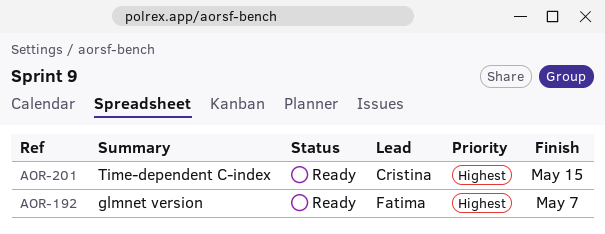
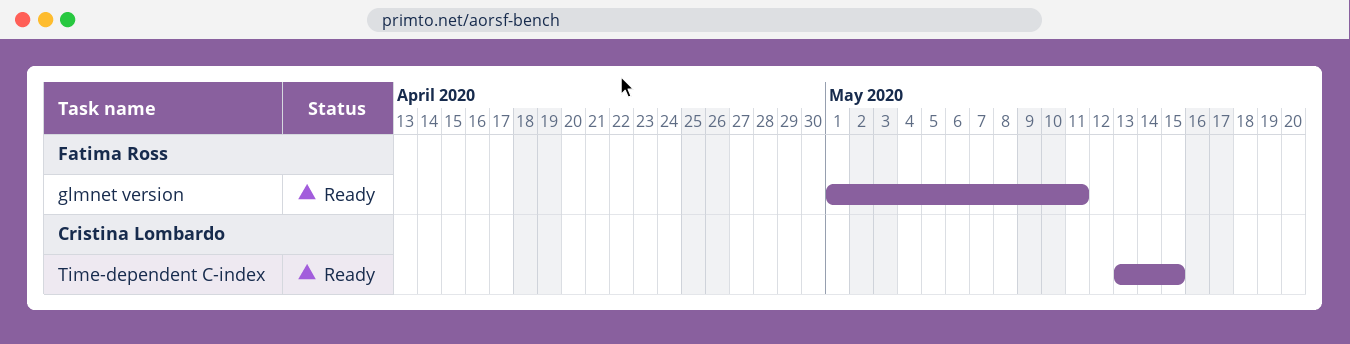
glmnet version, due: May 7 -> May 11

